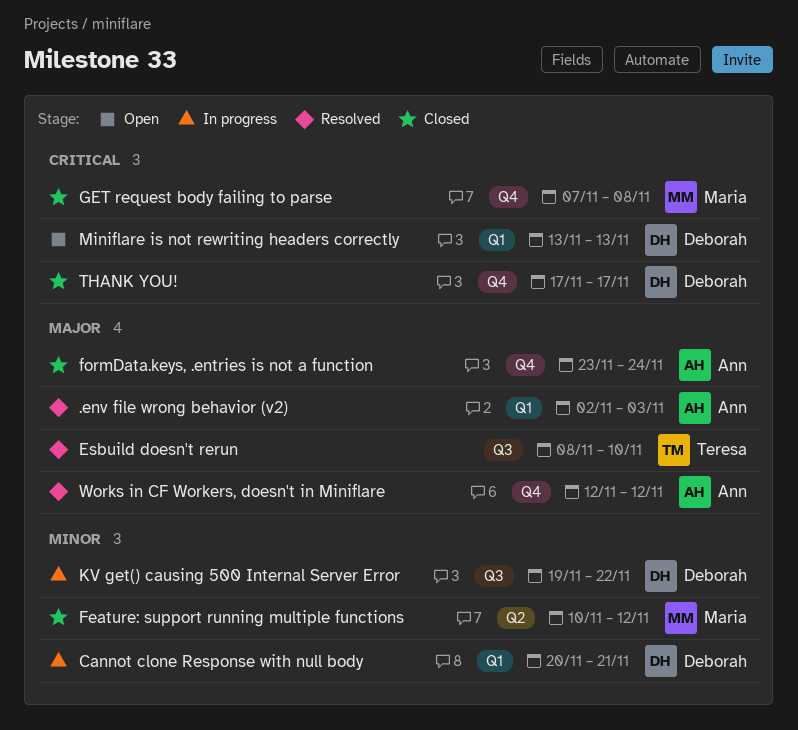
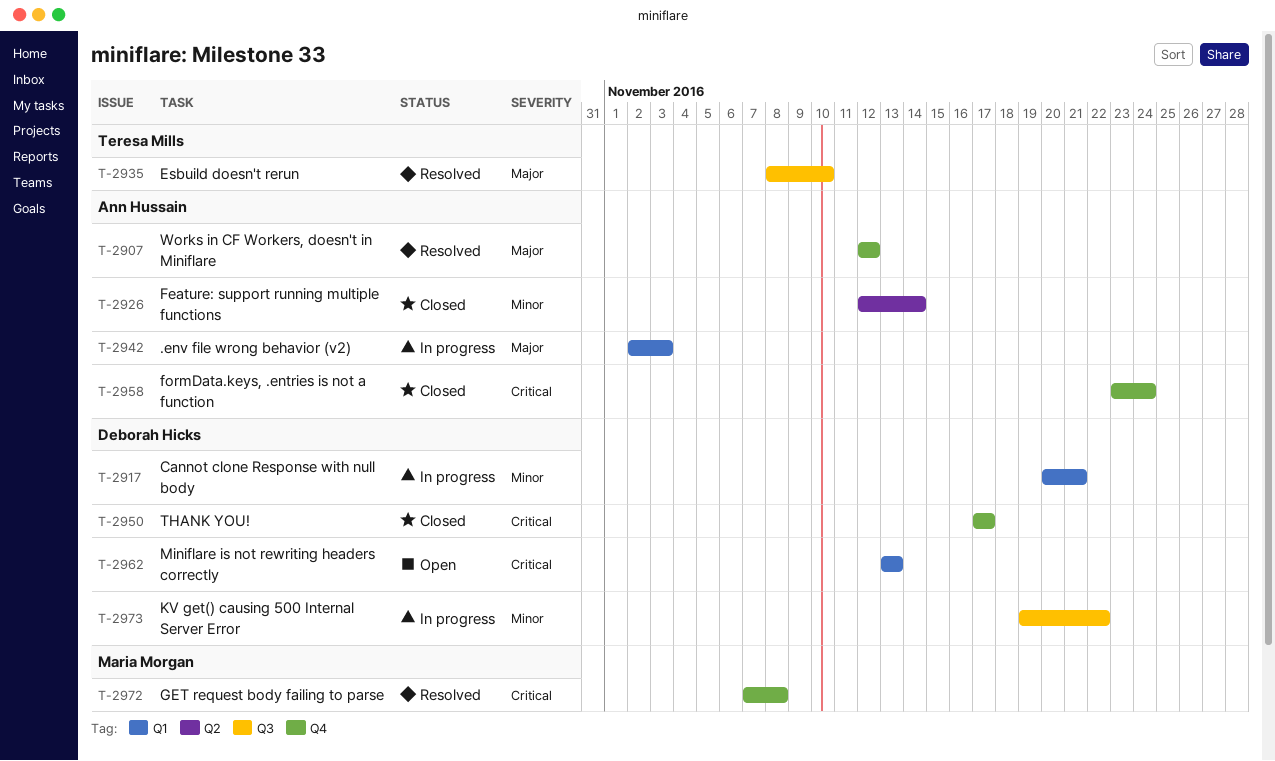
.env file wrong behavior (v2), status: Resolved -> In progress
Feature: support running multiple functions, owner: Maria Morgan -> Ann Hussain
Feature: support running multiple functions, start: Nov 10 -> Nov 12
Feature: support running multiple functions, due: Nov 12 -> Nov 14
formData.keys, .entries is not a function, priority: Major -> Critical
GET request body failing to parse, status: Closed -> Resolved

